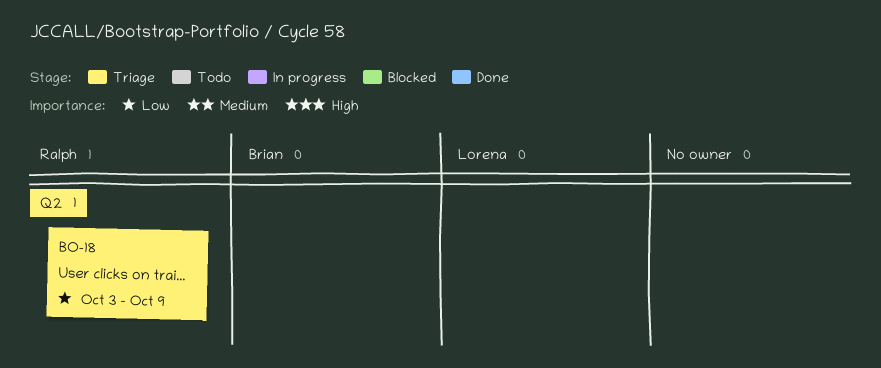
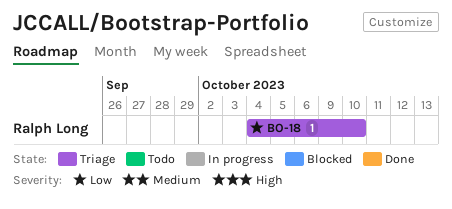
BO-18, start: Oct 3 -> Oct 4
BO-18, due: Oct 9 -> Oct 10

